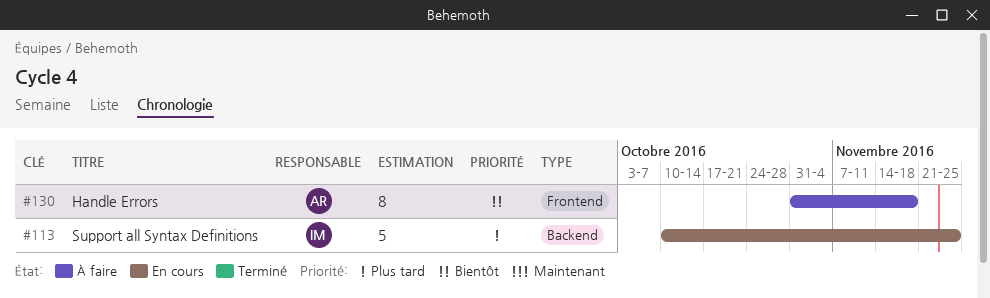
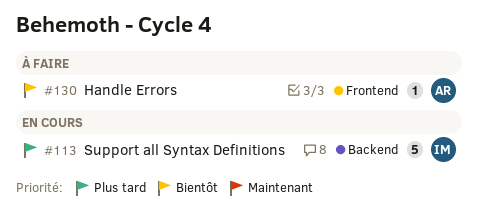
#130, estimate: 8 -> 1

